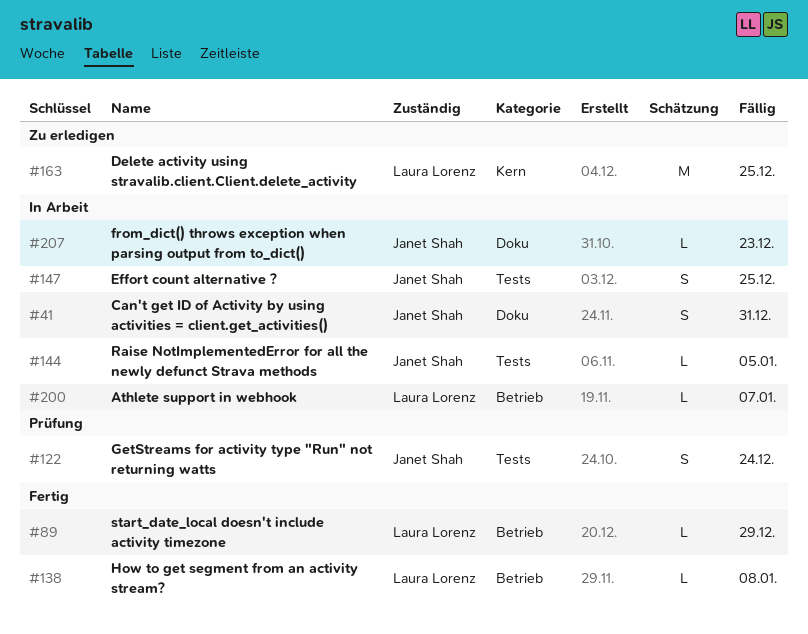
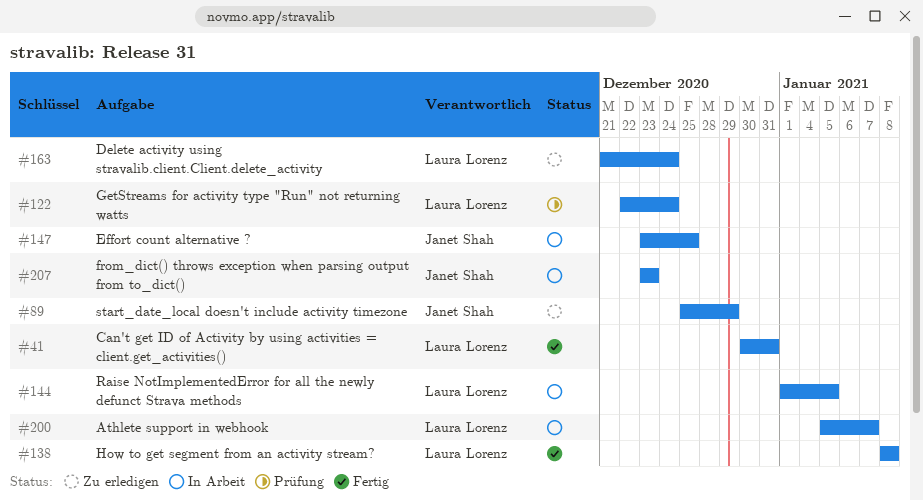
#41, status: In Arbeit -> Fertig
#41, owner: Janet Shah -> Laura Lorenz
#89, status: Fertig -> Zu erledigen
#89, owner: Laura Lorenz -> Janet Shah
#122, owner: Janet Shah -> Laura Lorenz
#144, owner: Janet Shah -> Laura Lorenz
#163, due: Dec 25 -> Dec 24

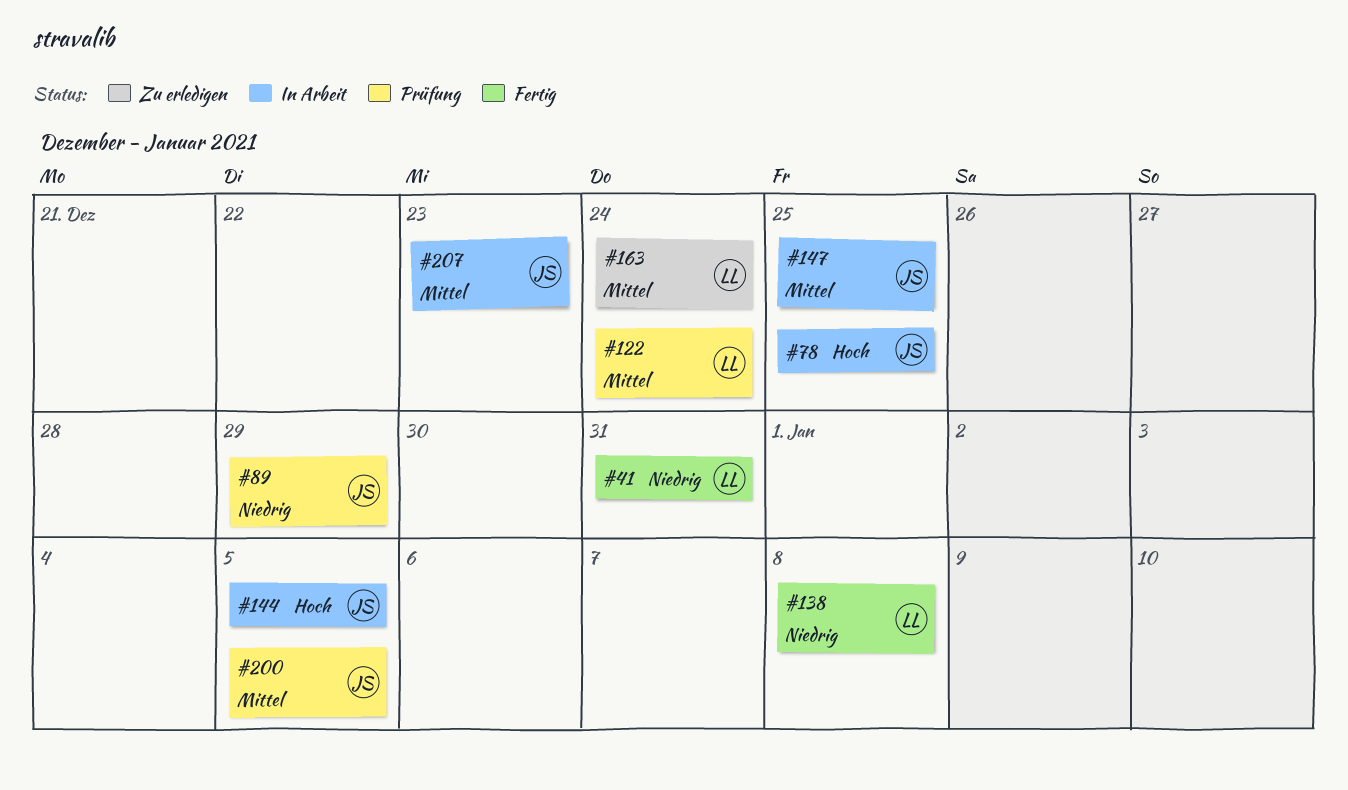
#78: none -> present
#89, status: Zu erledigen -> Prüfung
#144, owner: Laura Lorenz -> Janet Shah
#200, status: In Arbeit -> Prüfung
#200, owner: Laura Lorenz -> Janet Shah
#200, due: Jan 7 -> Jan 5

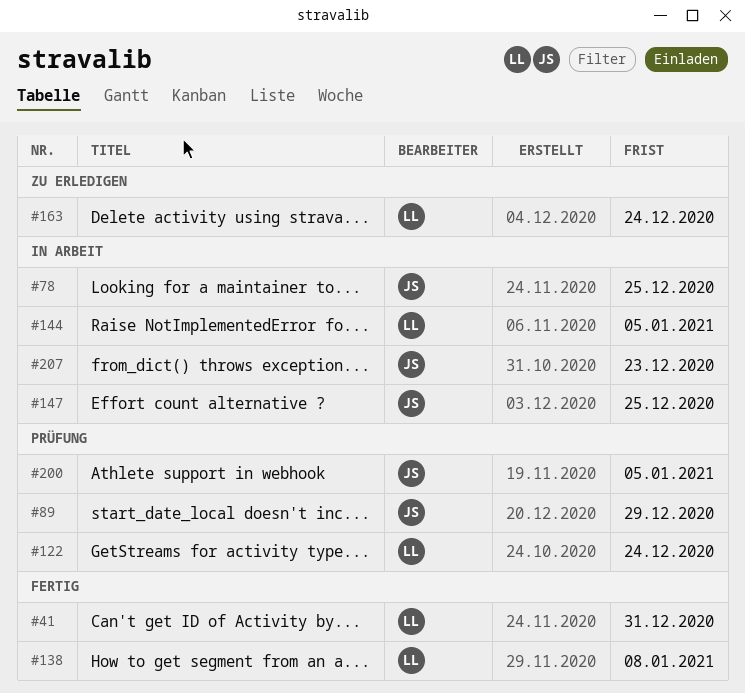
#144, owner: JS -> LL

